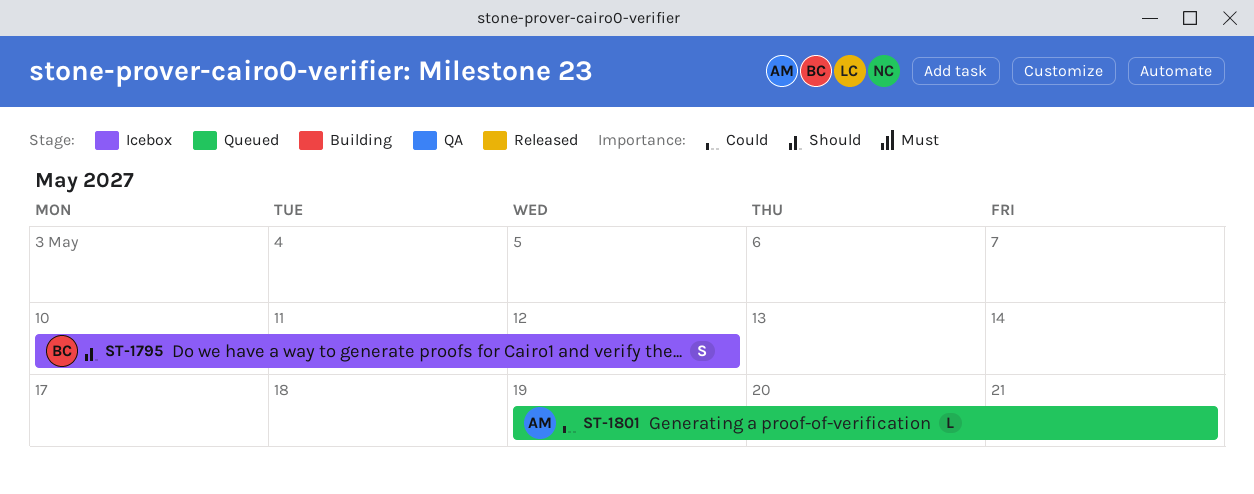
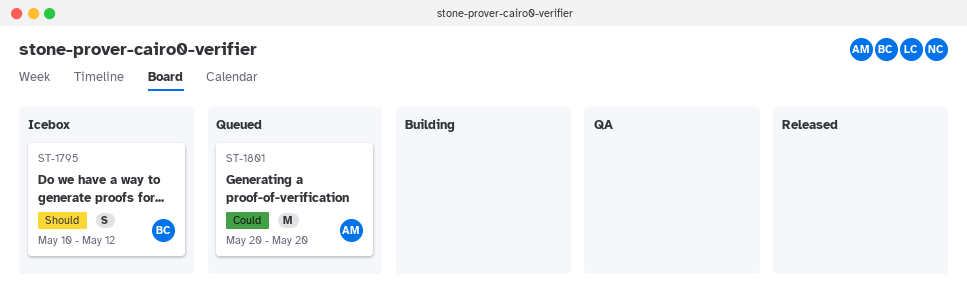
ST-1801, estimate: L -> M
ST-1801, start: May 19 -> May 20
ST-1801, due: May 21 -> May 20

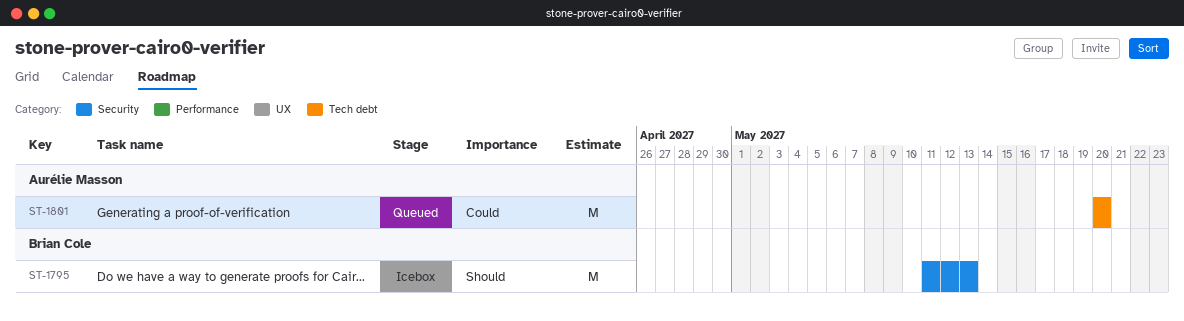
ST-1795, estimate: S -> M
ST-1795, start: May 10 -> May 11
ST-1795, due: May 12 -> May 13

